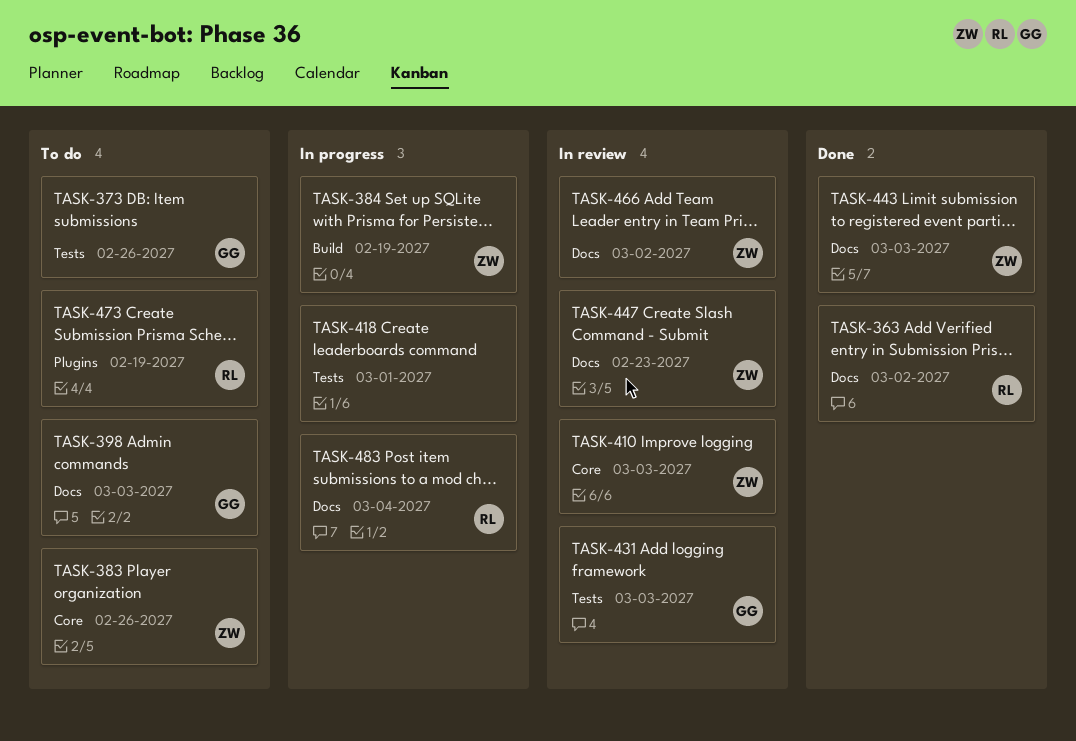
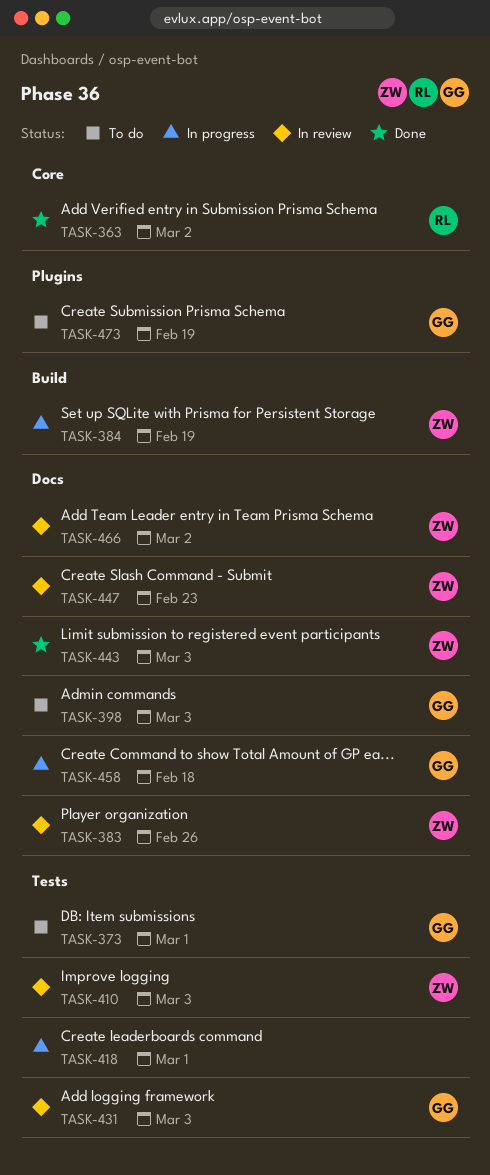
TASK-363, label: Docs -> Core
TASK-373, due: Feb 26 -> Mar 1
TASK-383, status: To do -> In review
TASK-383, label: Core -> Docs
TASK-410, label: Core -> Tests
TASK-458: none -> present
TASK-473, owner: RL -> GG
TASK-483: present -> none

